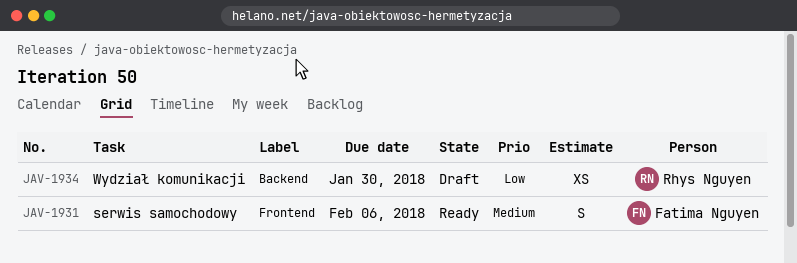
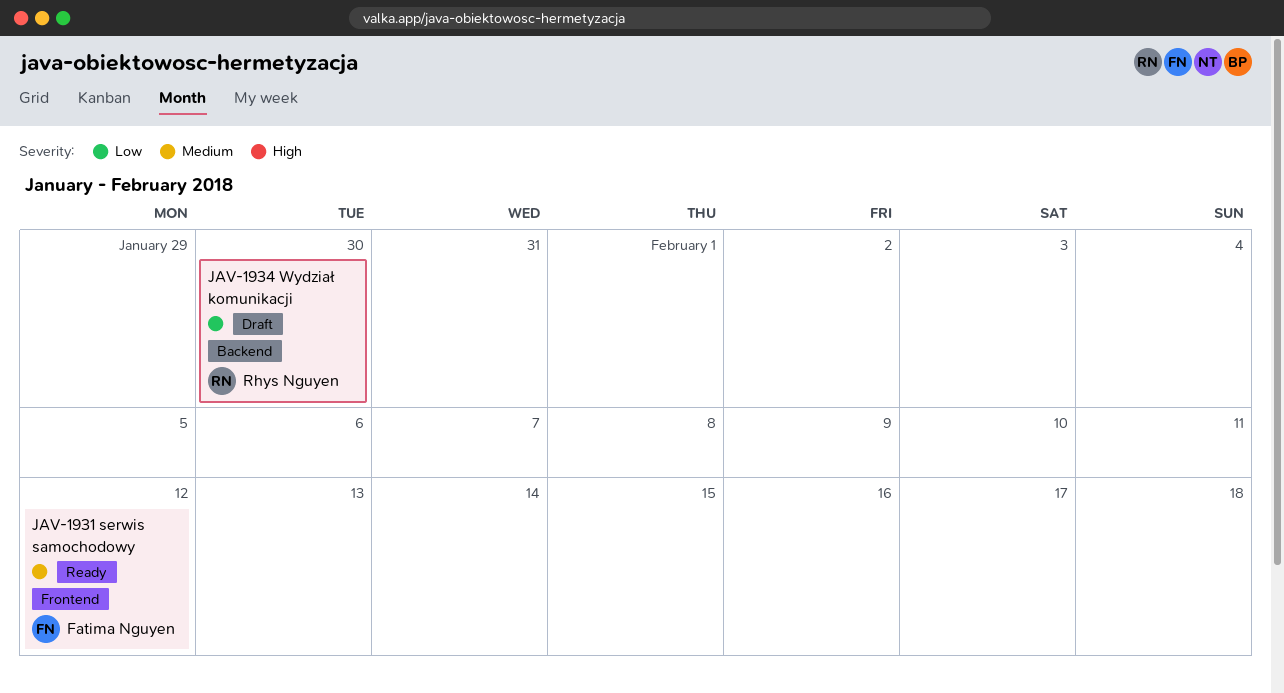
JAV-1931, due: Feb 6 -> Feb 12

